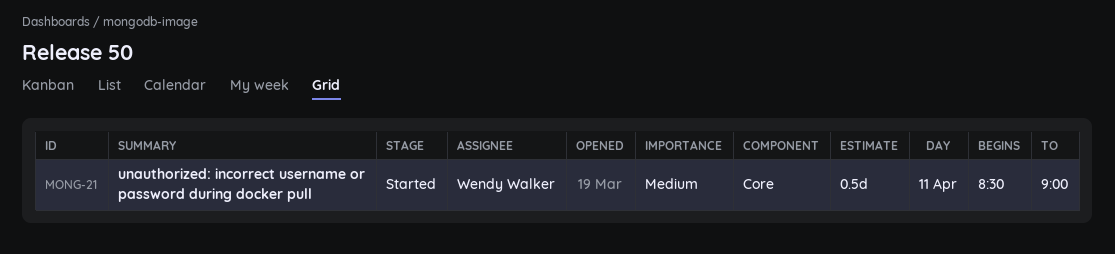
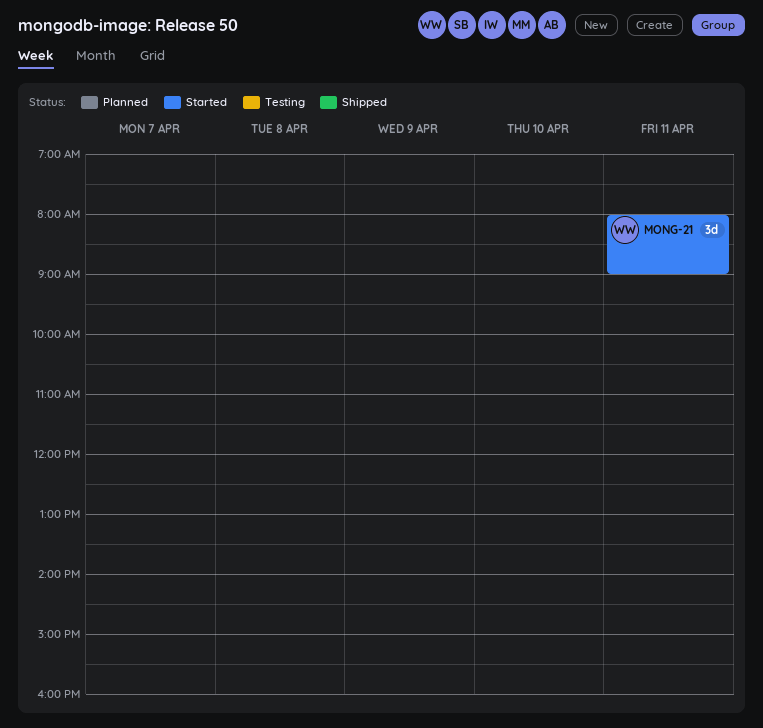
MONG-21, estimate: 0.5d -> 3d
MONG-21, begins: 08:30 -> 08:00

